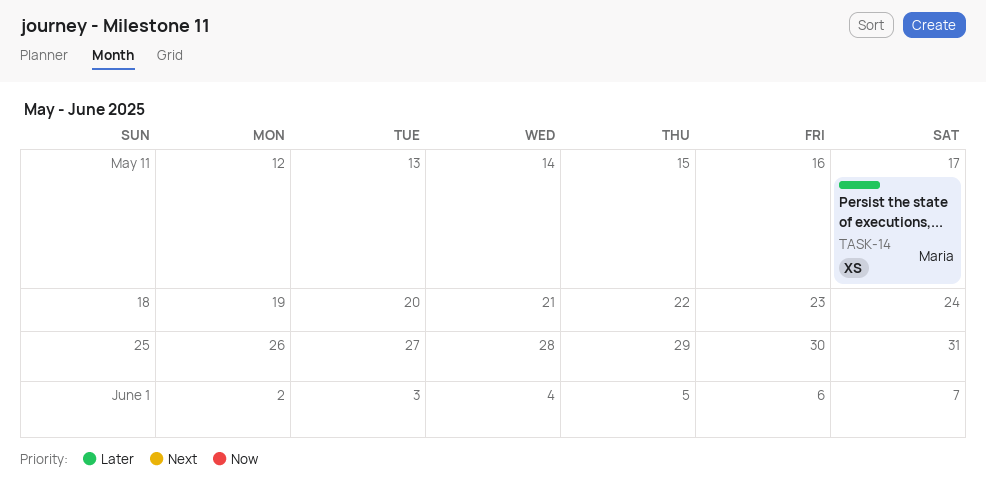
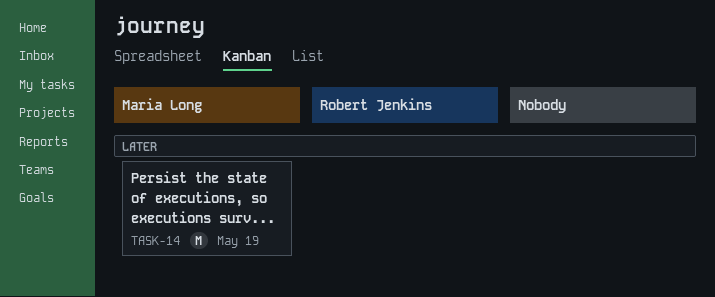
TASK-14, estimate: XS -> M
TASK-14, due: May 17 -> May 19

